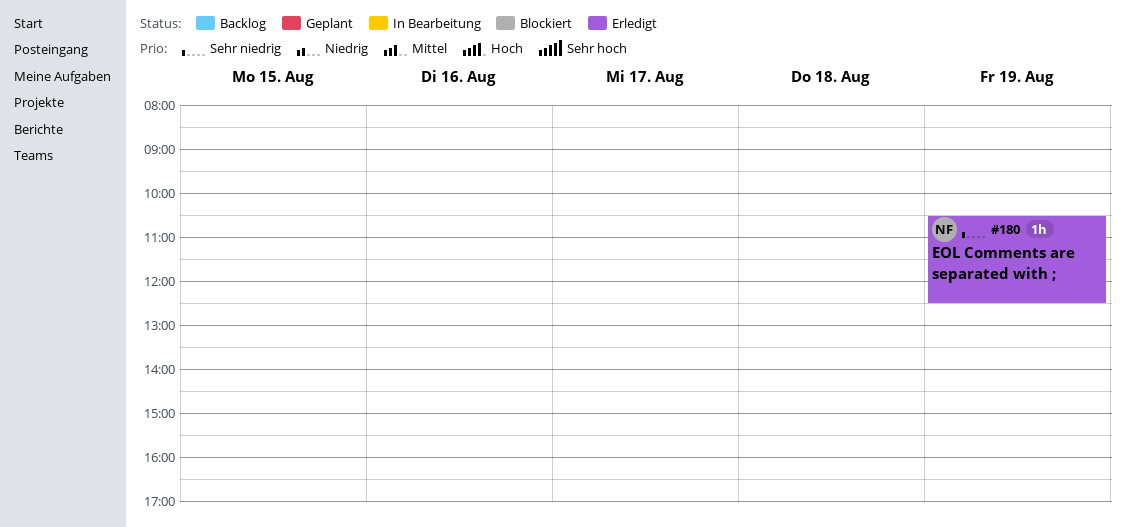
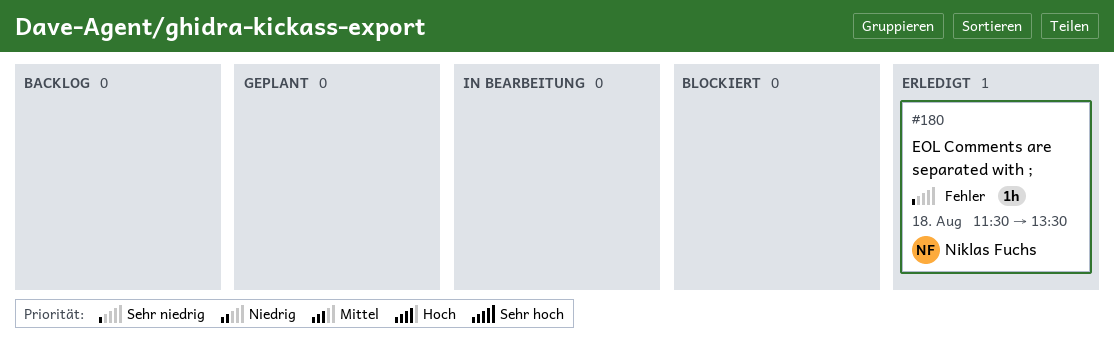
#180, day: Aug 19 -> Aug 18
#180, begins: 10:30 -> 11:30
#180, ends: 12:30 -> 13:30

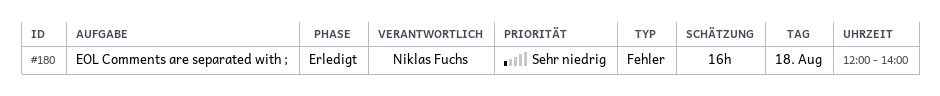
#180, estimate: 1h -> 16h
#180, begins: 11:30 -> 12:00
#180, ends: 13:30 -> 14:00

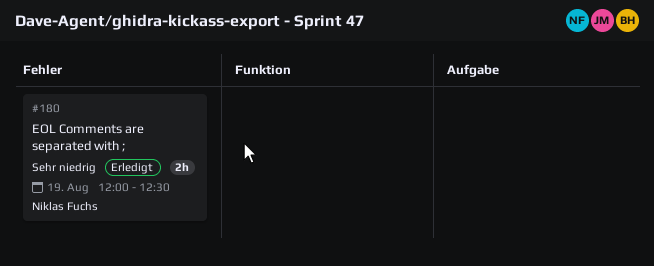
#180, estimate: 16h -> 2h
#180, day: Aug 18 -> Aug 19
#180, ends: 14:00 -> 12:30

